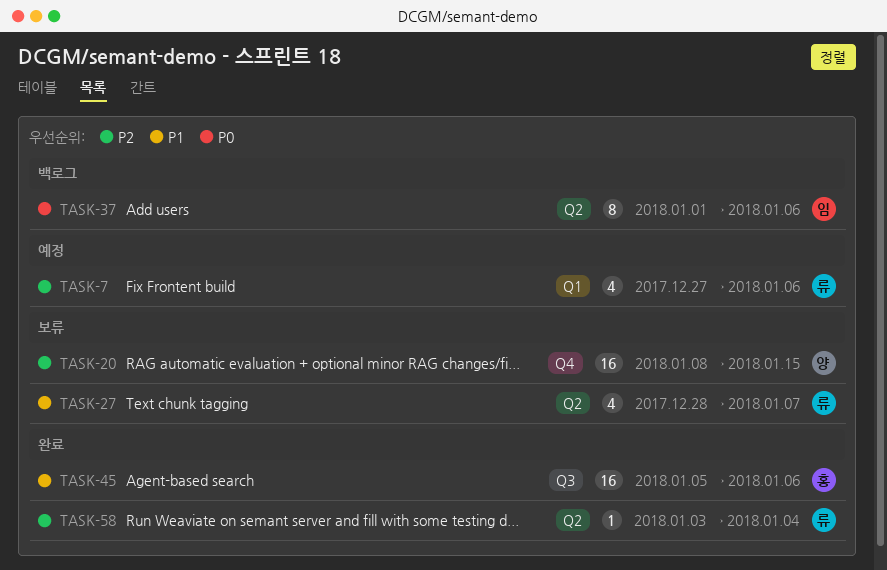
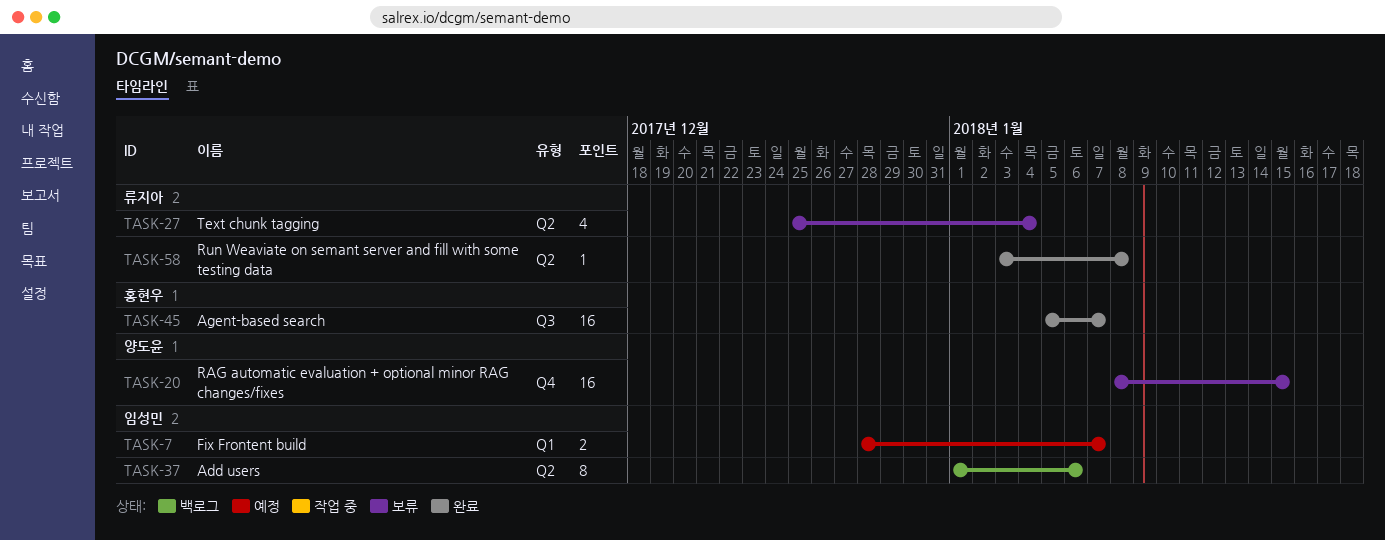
TASK-7, owner: 류지아 -> 임성민
TASK-7, estimate: 4 -> 2
TASK-7, start: Dec 27 -> Dec 28
TASK-7, due: Jan 6 -> Jan 7
TASK-27, start: Dec 28 -> Dec 25
TASK-27, due: Jan 7 -> Jan 4
TASK-45, due: Jan 6 -> Jan 7
TASK-58, due: Jan 4 -> Jan 8

